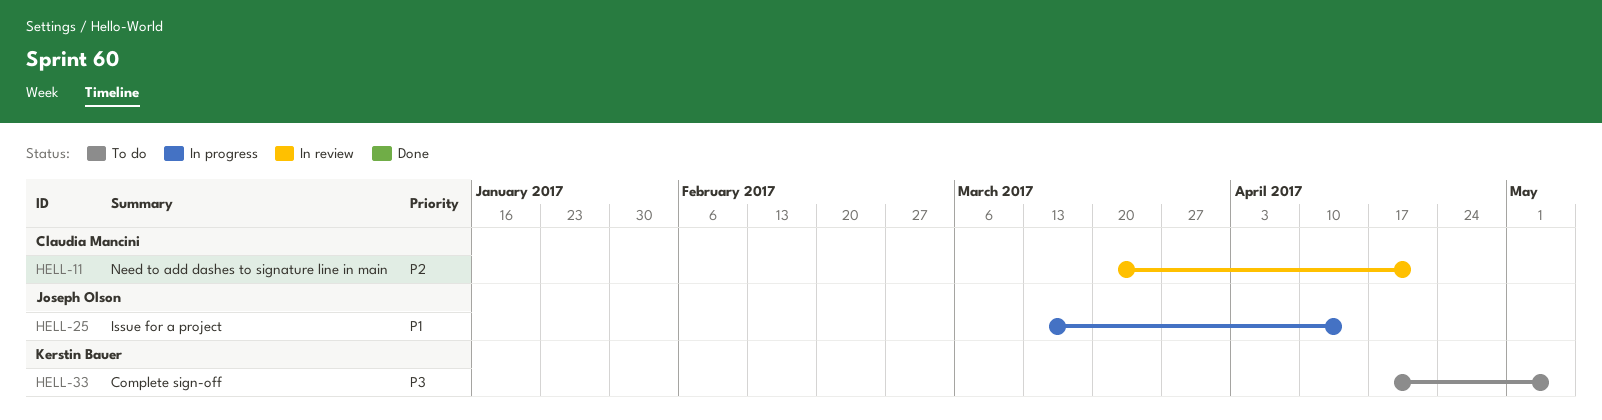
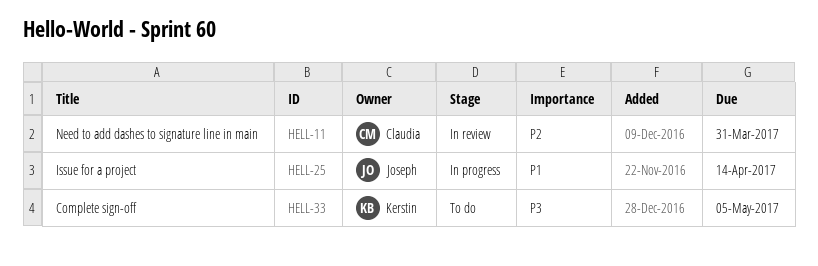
HELL-11, due: Apr 21 -> Mar 31

